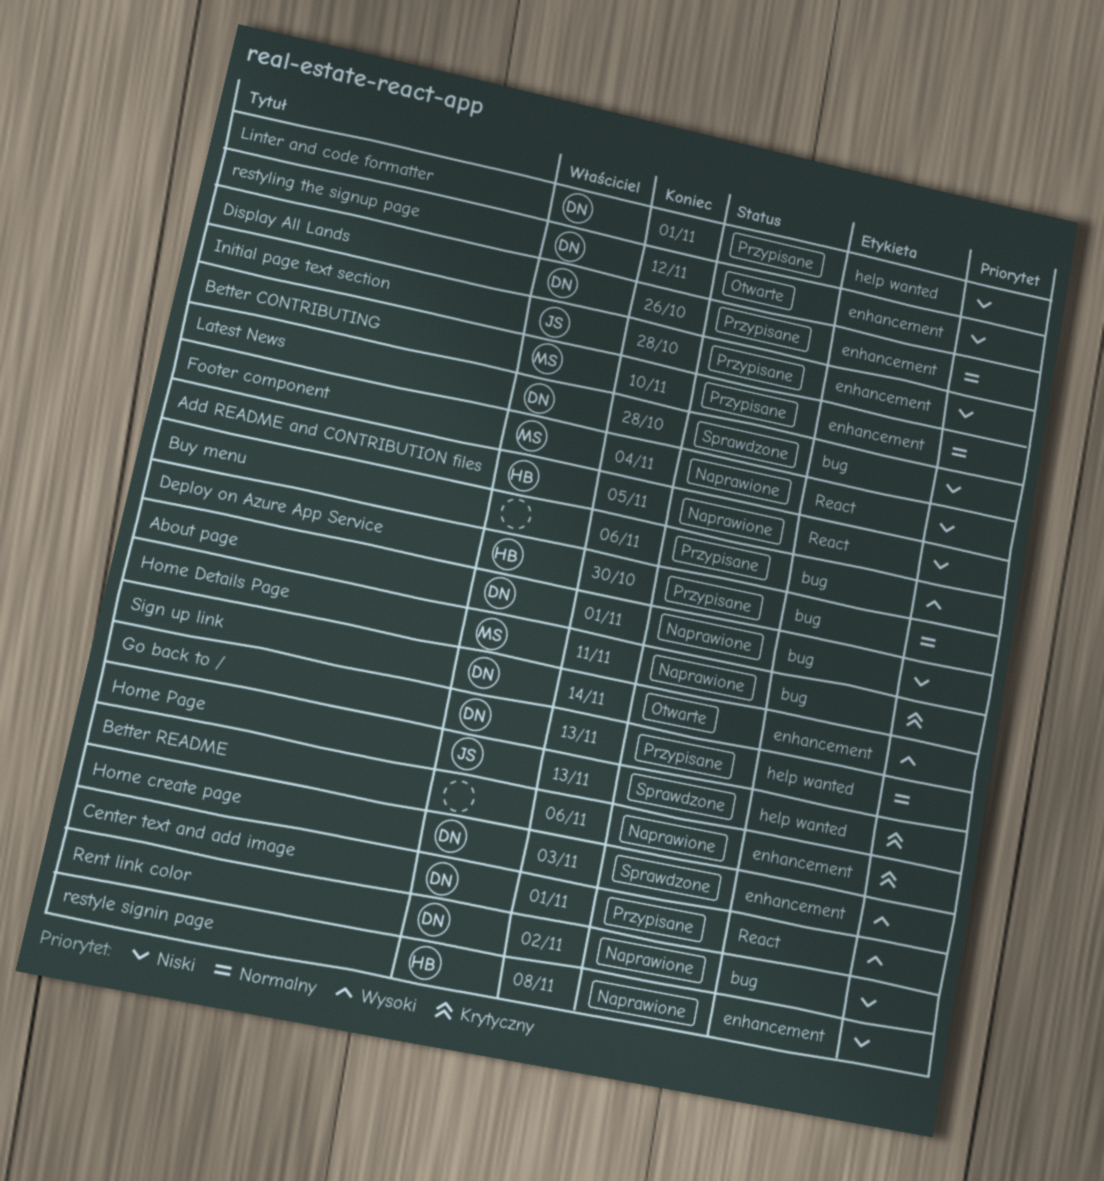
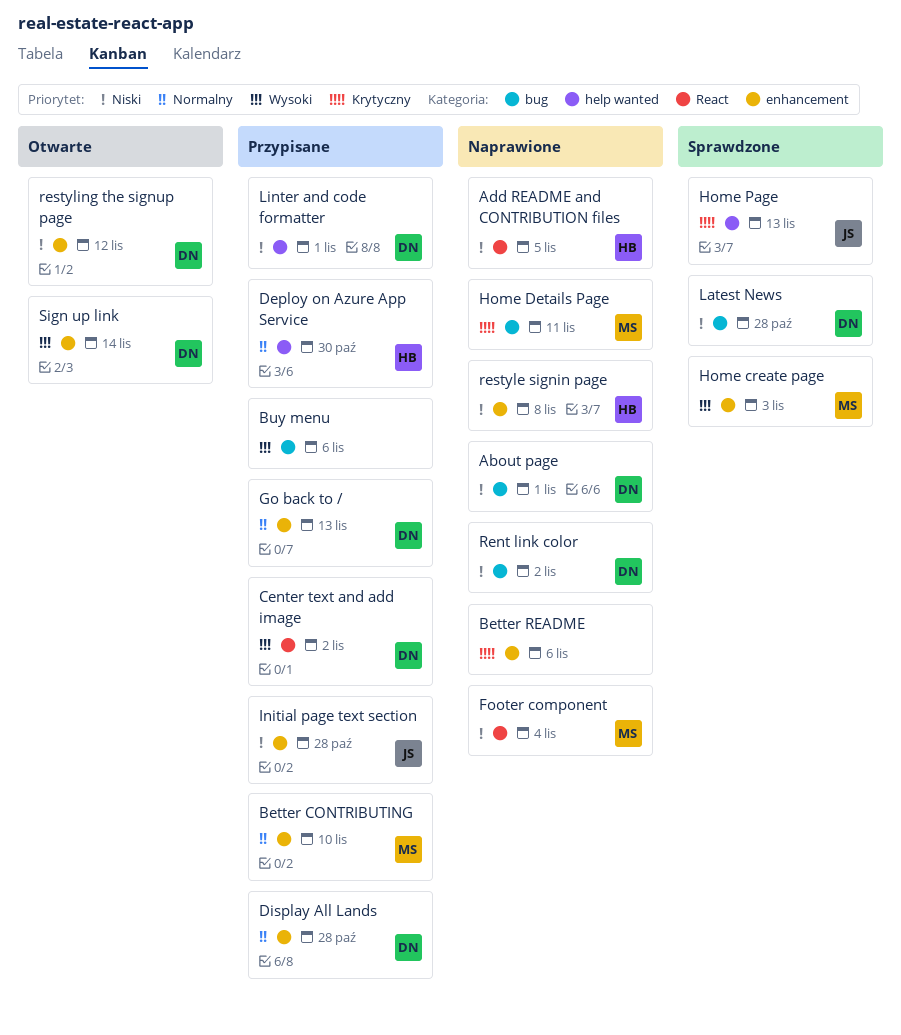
Center text and add image, due: Nov 1 -> Nov 2
Deploy on Azure App Service, label: bug -> help wanted
Display All Lands, due: Oct 26 -> Oct 28
Go back to /, label: help wanted -> enhancement
Home create page, owner: DN -> MS

